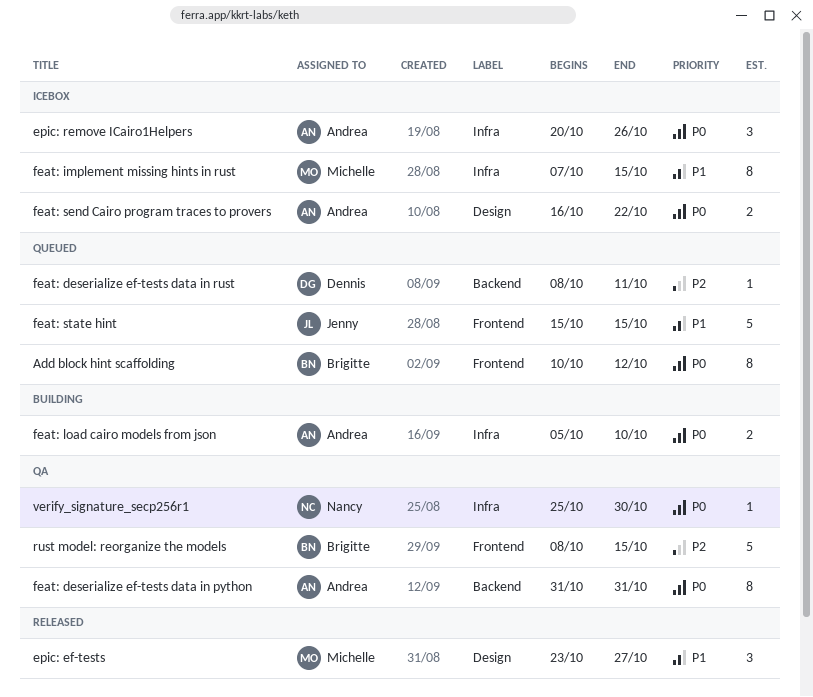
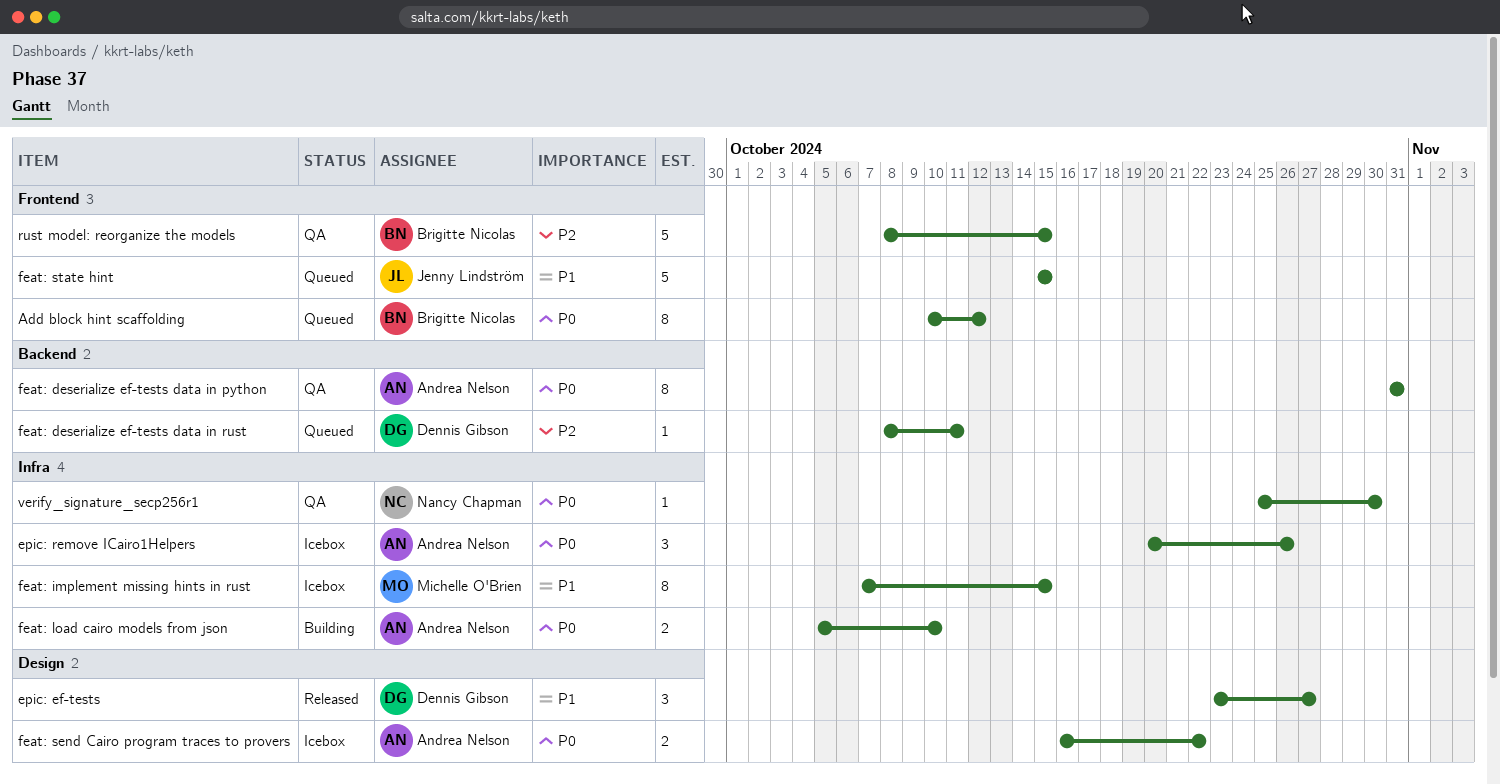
epic: ef-tests, owner: Michelle O'Brien -> Dennis Gibson

